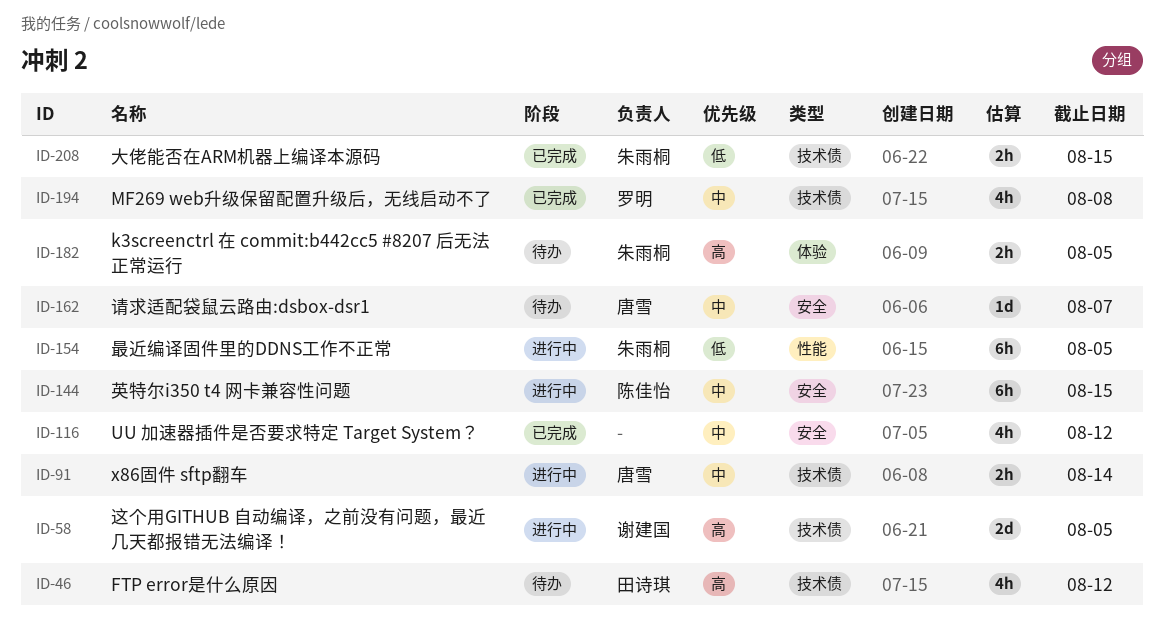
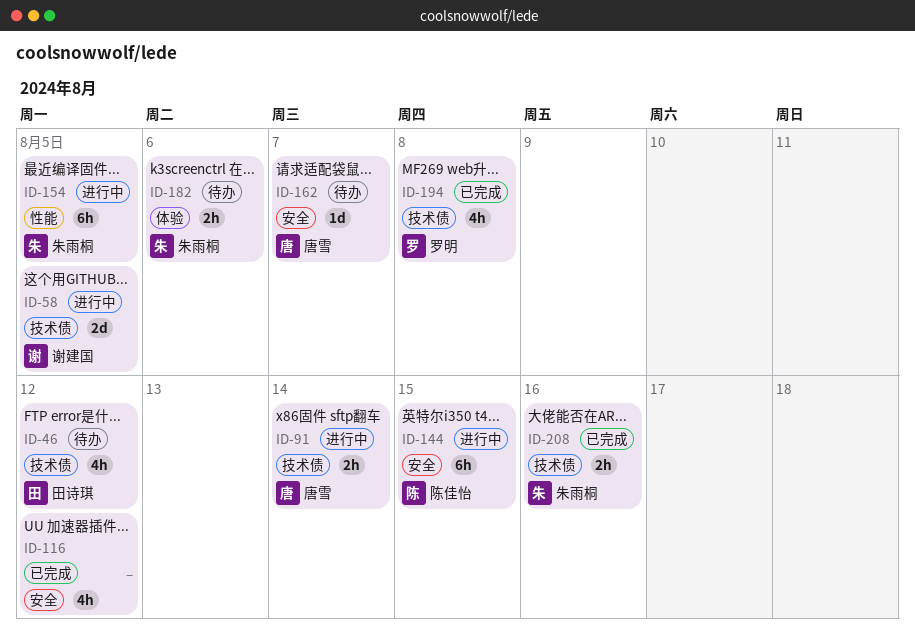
ID-182, due: Aug 5 -> Aug 6
ID-208, due: Aug 15 -> Aug 16

